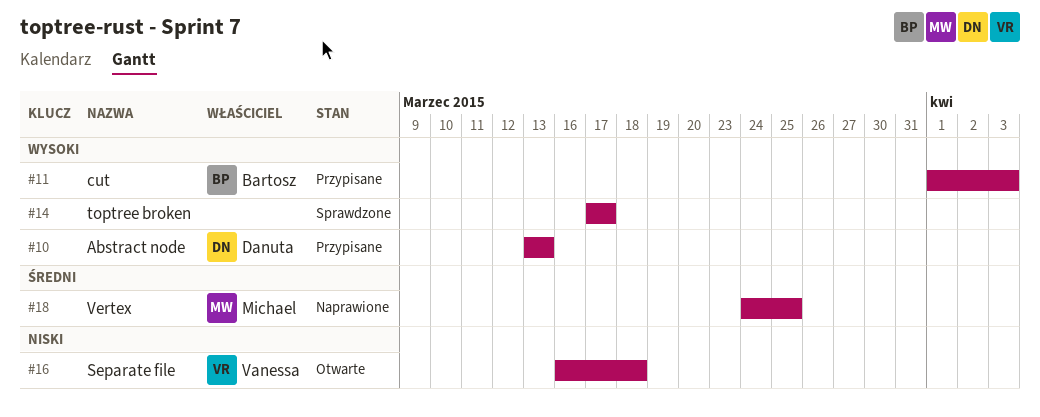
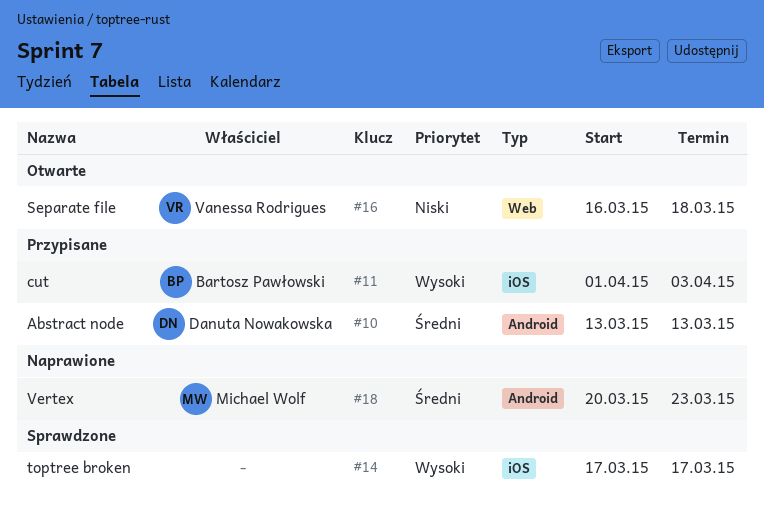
#10, priority: Wysoki -> Średni
#18, start: Mar 24 -> Mar 20
#18, due: Mar 25 -> Mar 23

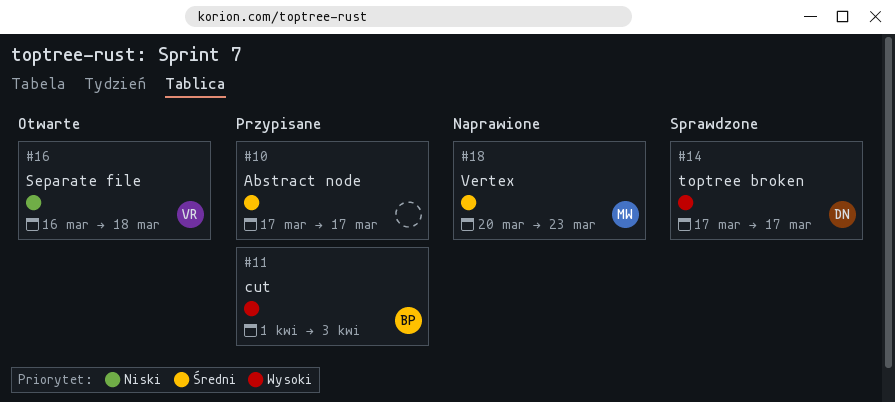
#10, owner: Danuta Nowakowska -> none
#10, start: Mar 13 -> Mar 17
#10, due: Mar 13 -> Mar 17
#14, owner: none -> Danuta Nowakowska

